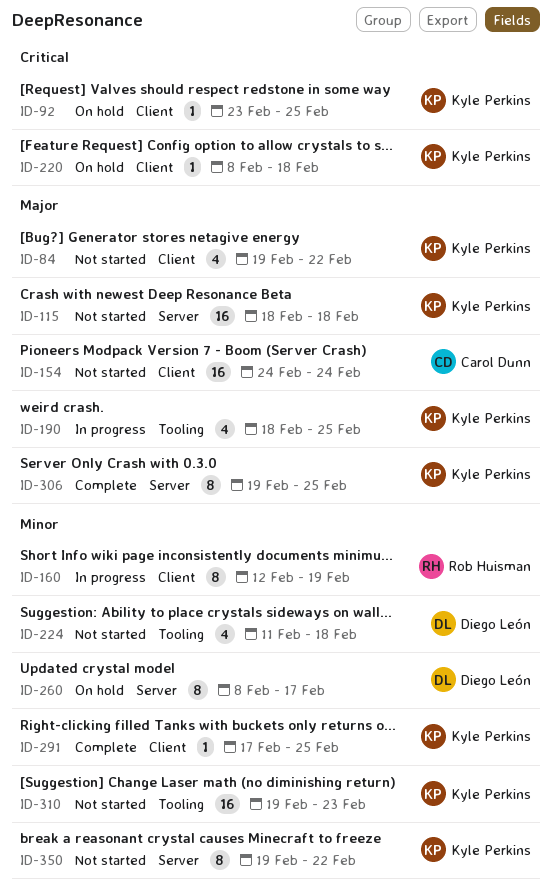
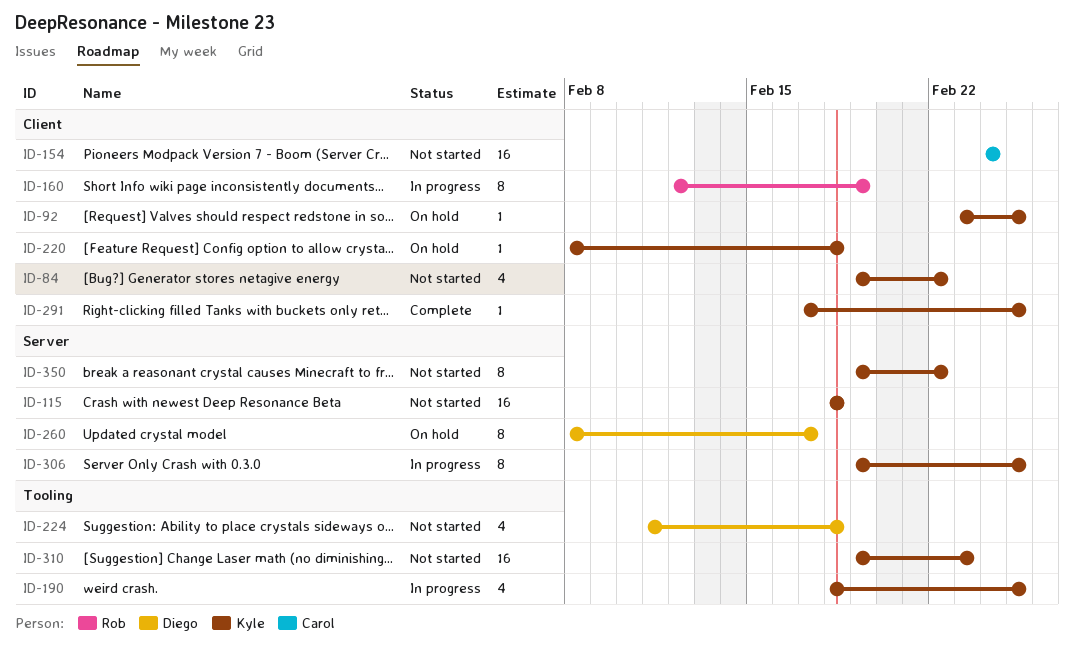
ID-306, status: Complete -> In progress

